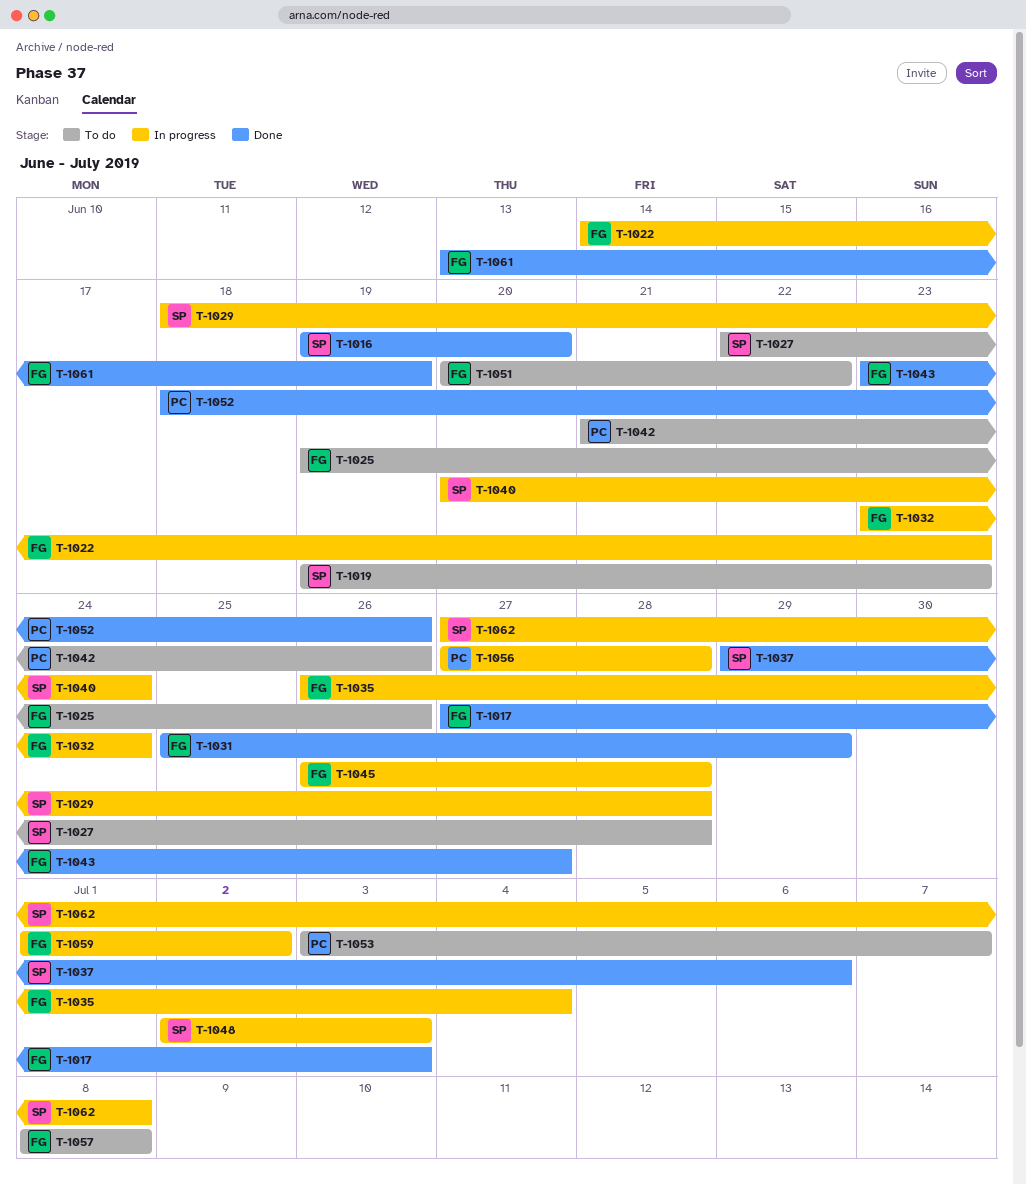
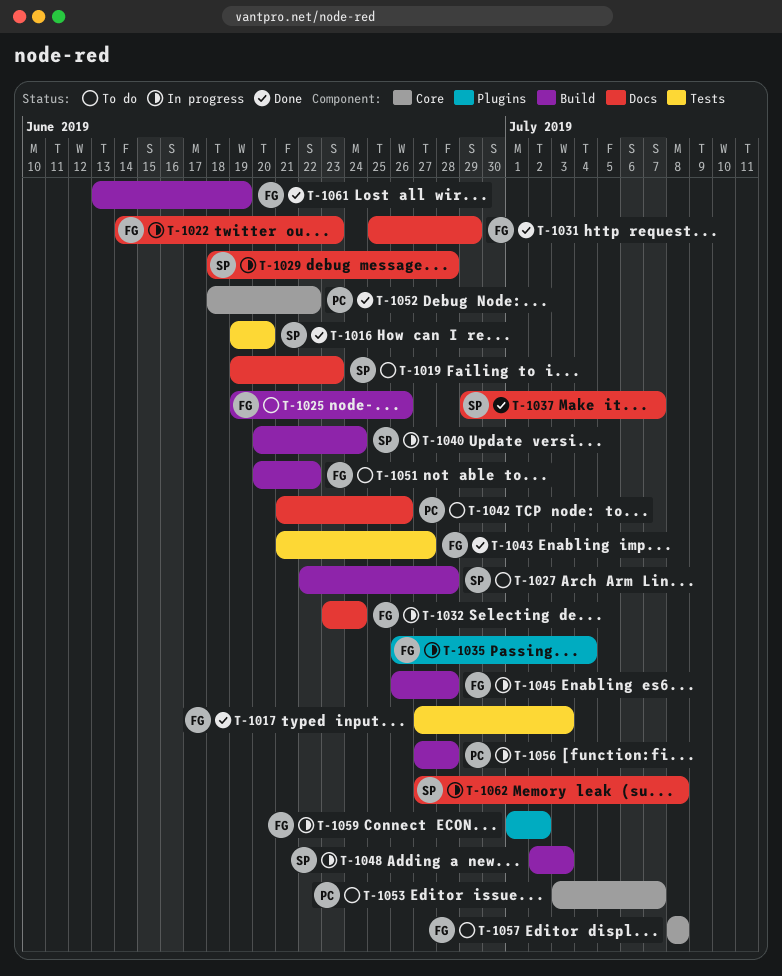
T-1037, due: Jul 6 -> Jul 7
T-1043, start: Jun 23 -> Jun 21
T-1052, due: Jun 26 -> Jun 22

